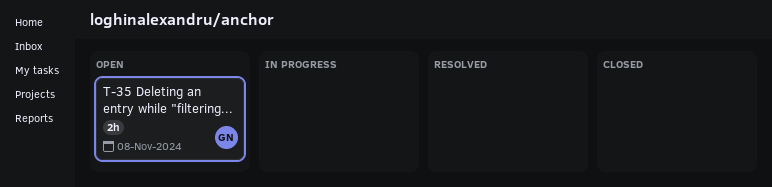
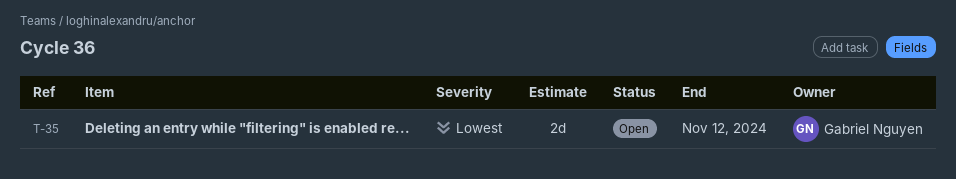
T-35, estimate: 2h -> 2d
T-35, due: Nov 8 -> Nov 12

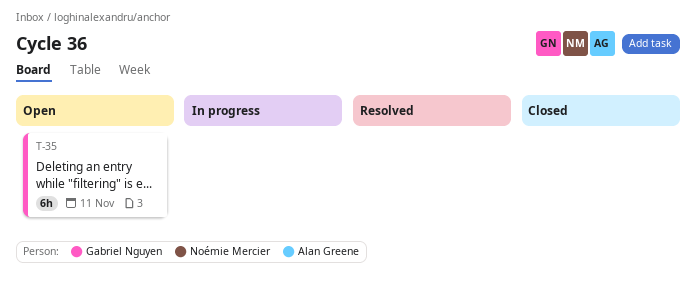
T-35, estimate: 2d -> 6h
T-35, due: Nov 12 -> Nov 11

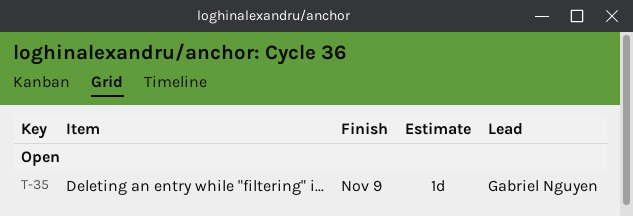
T-35, estimate: 6h -> 1d
T-35, due: Nov 11 -> Nov 9

